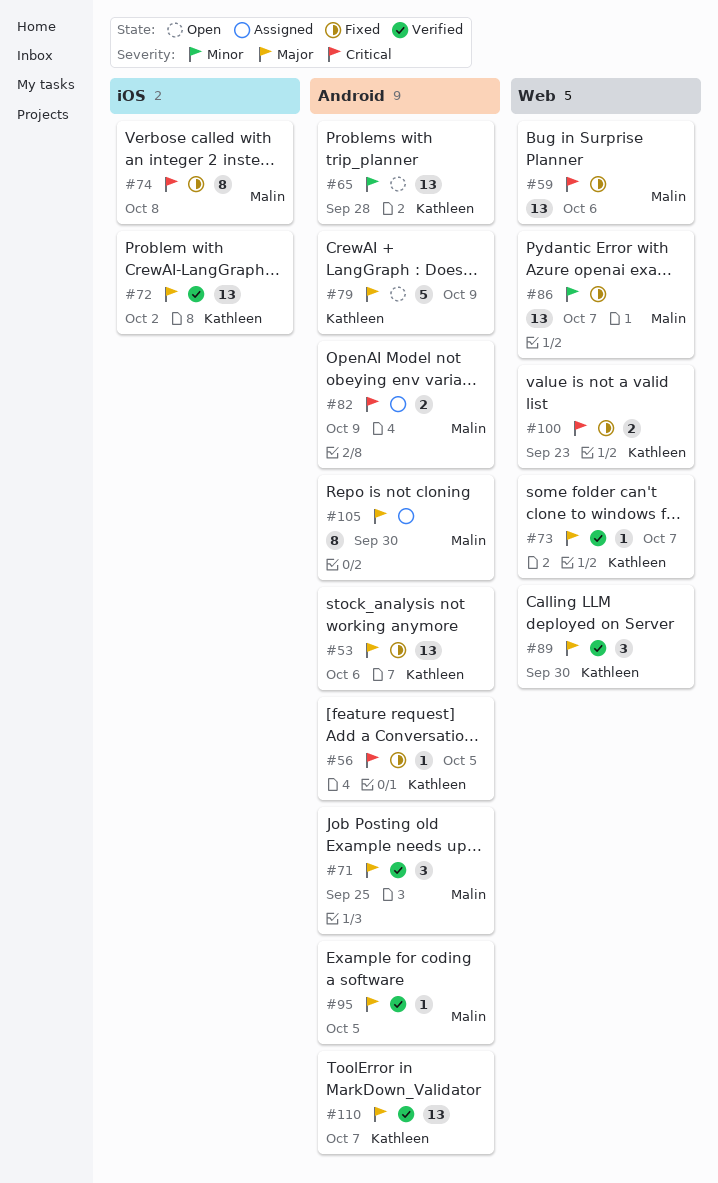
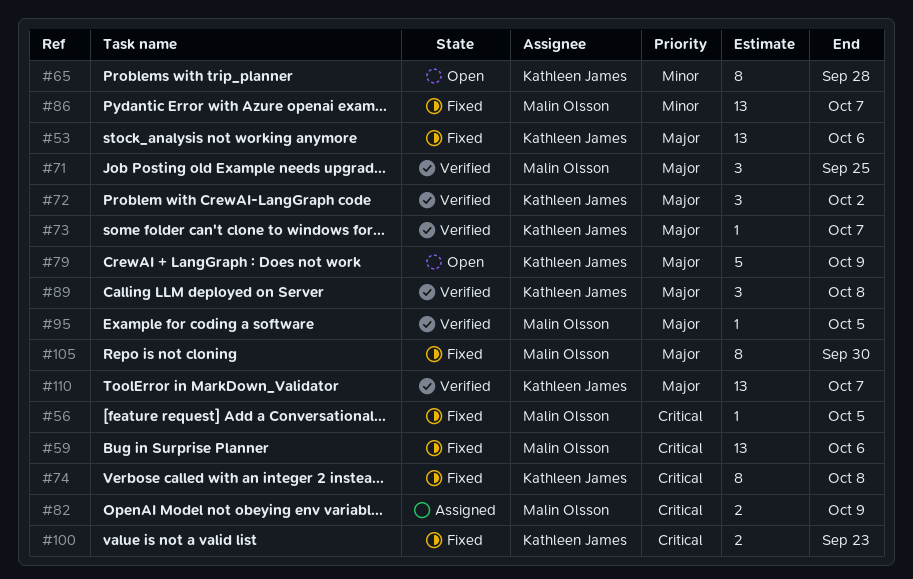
#56, owner: Kathleen James -> Malin Olsson
#65, estimate: 13 -> 8
#72, estimate: 13 -> 3
#74, owner: Malin Olsson -> Kathleen James
#89, due: Sep 30 -> Oct 8
#105, status: Assigned -> Fixed

